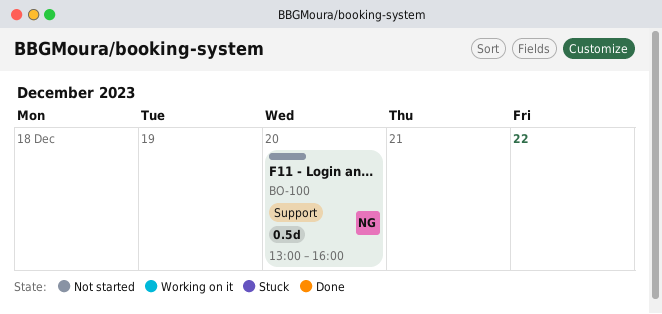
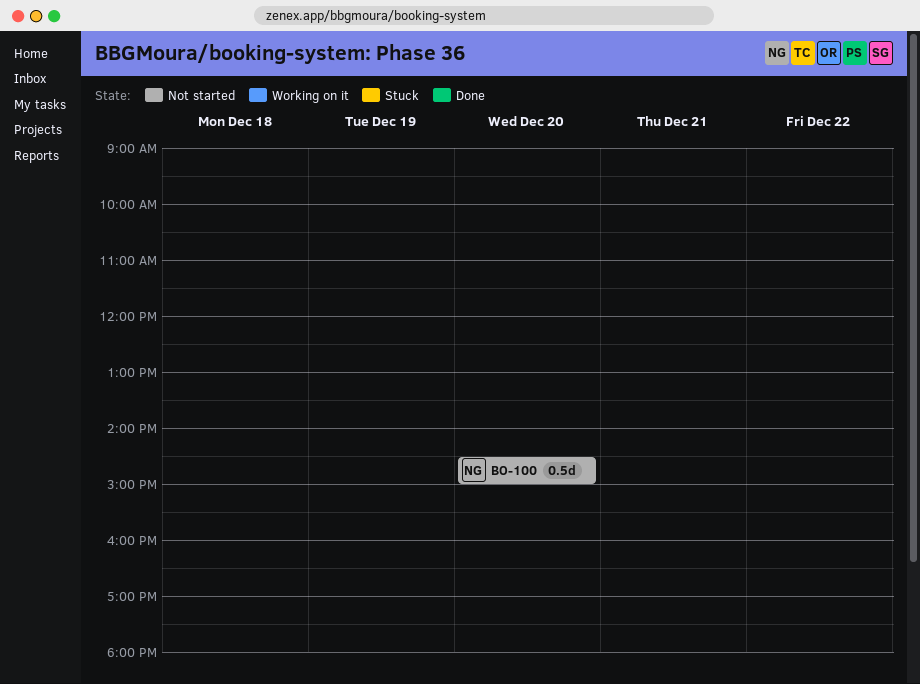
BO-100, begins: 13:00 -> 14:30
BO-100, ends: 16:00 -> 15:00

